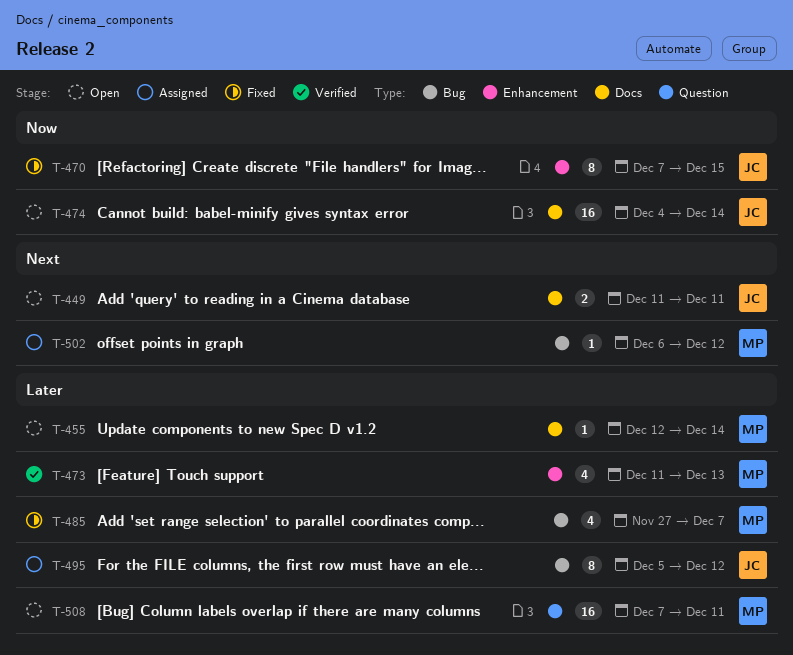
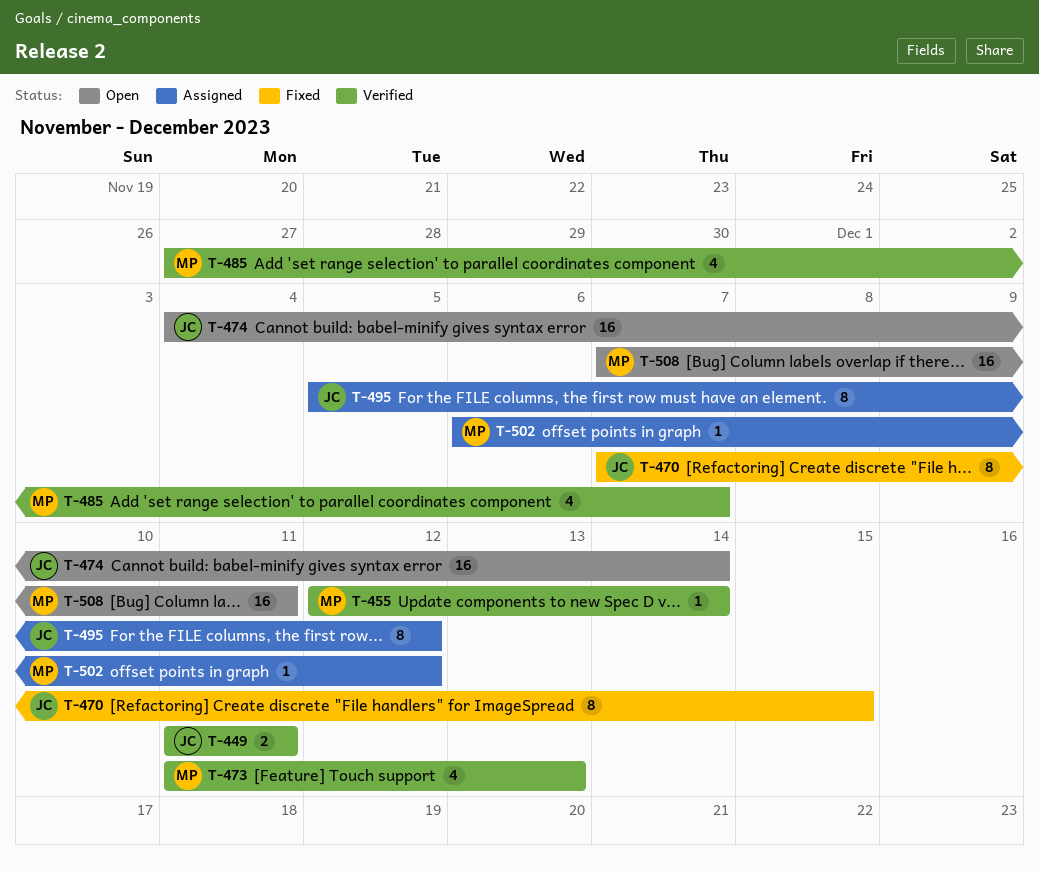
T-449, status: Open -> Verified
T-455, status: Open -> Verified
T-485, status: Fixed -> Verified

